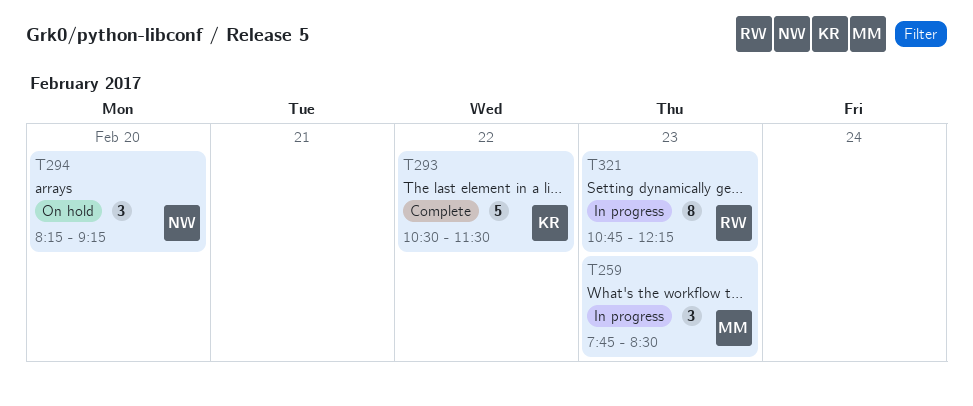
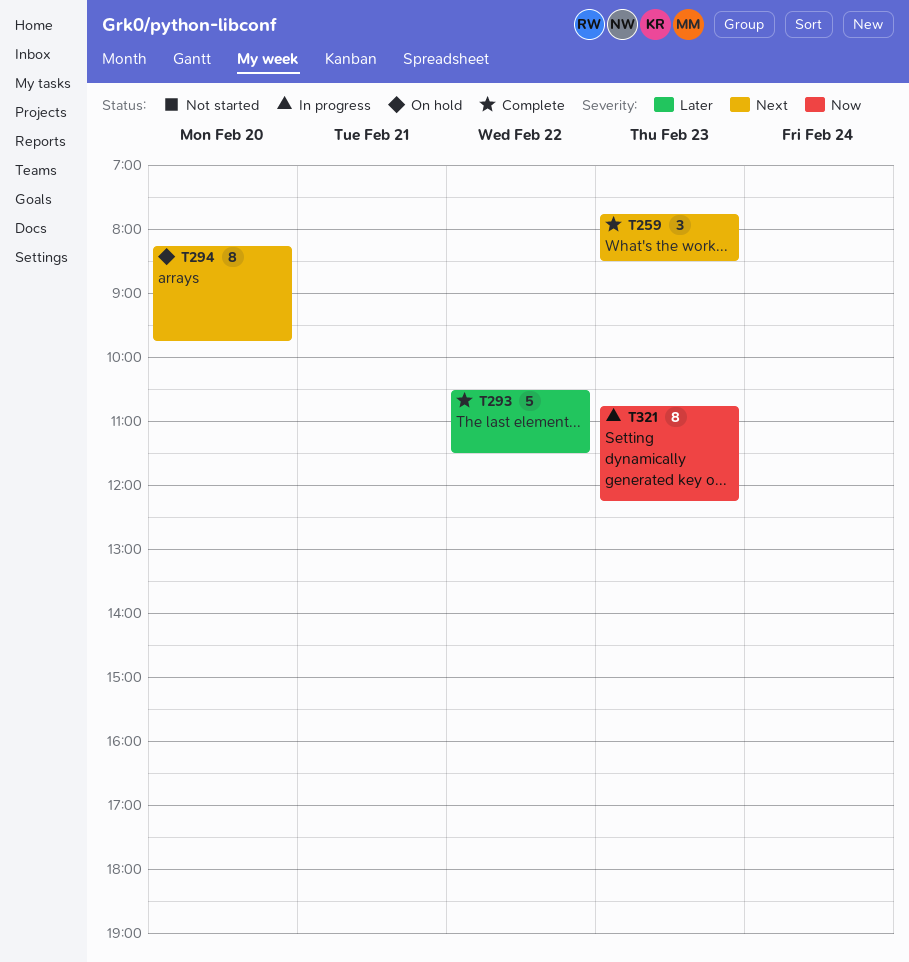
T259, status: In progress -> Complete
T294, estimate: 3 -> 8
T294, ends: 09:15 -> 09:45

